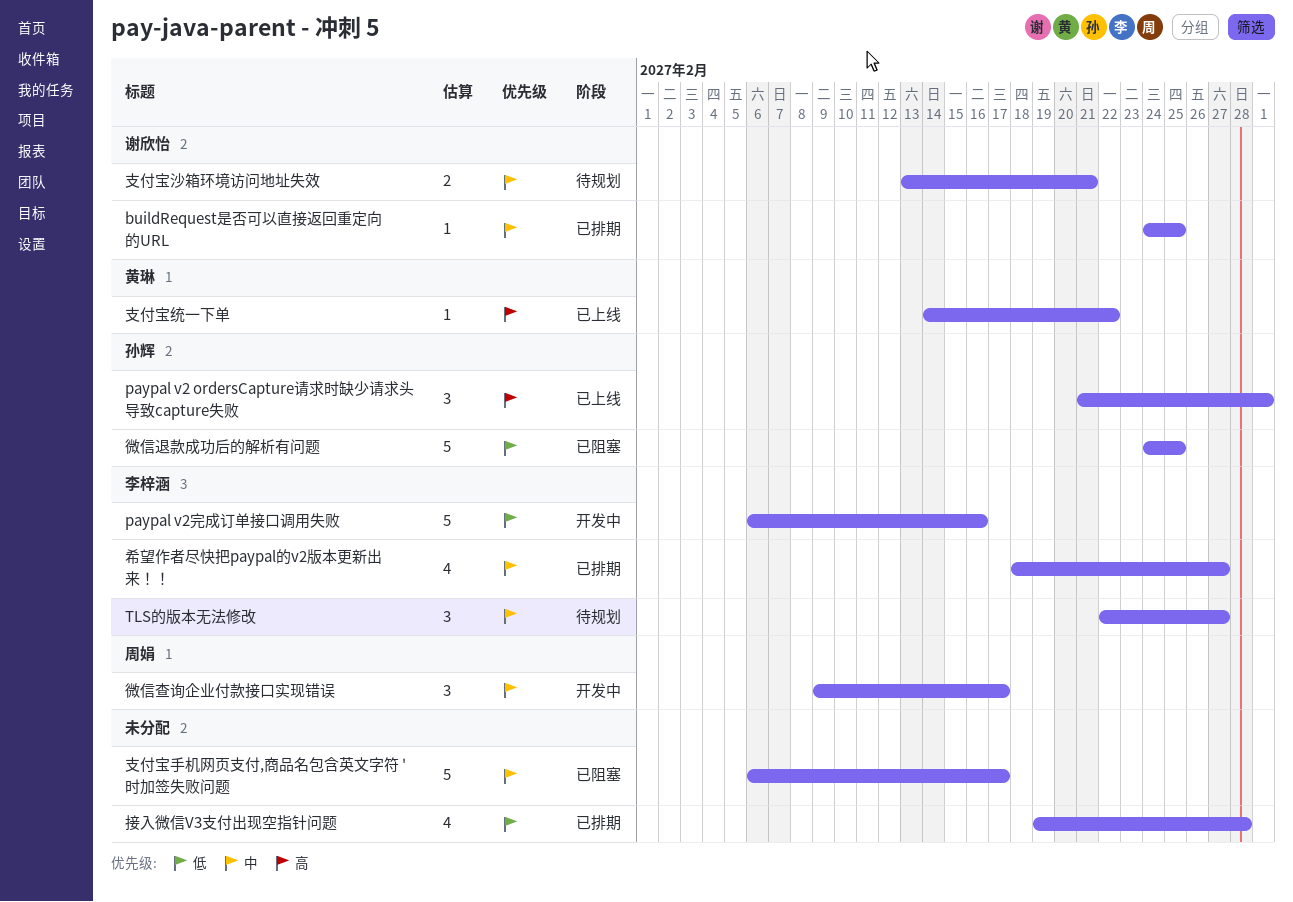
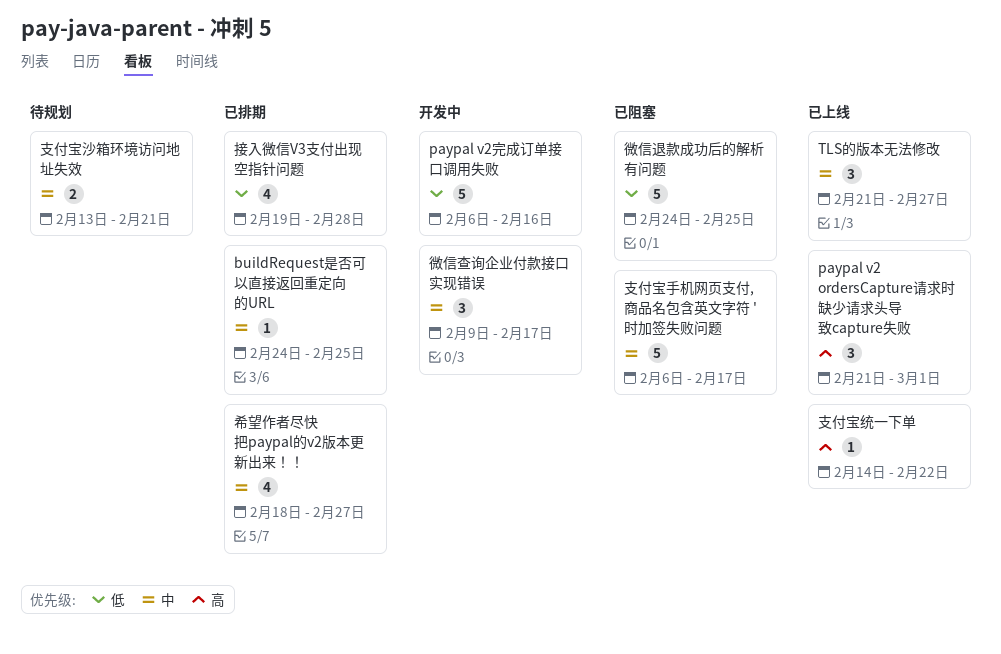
TLS的版本无法修改, status: 待规划 -> 已上线
TLS的版本无法修改, start: Feb 22 -> Feb 21

